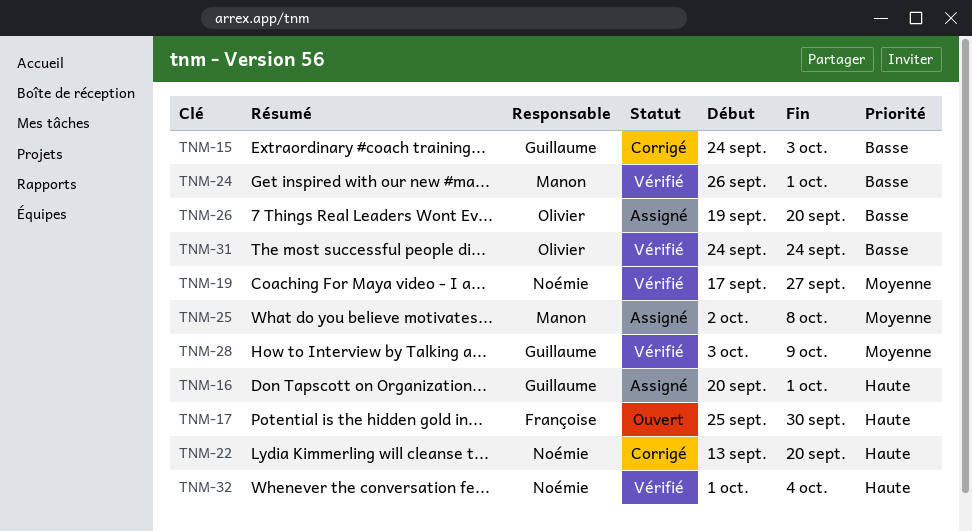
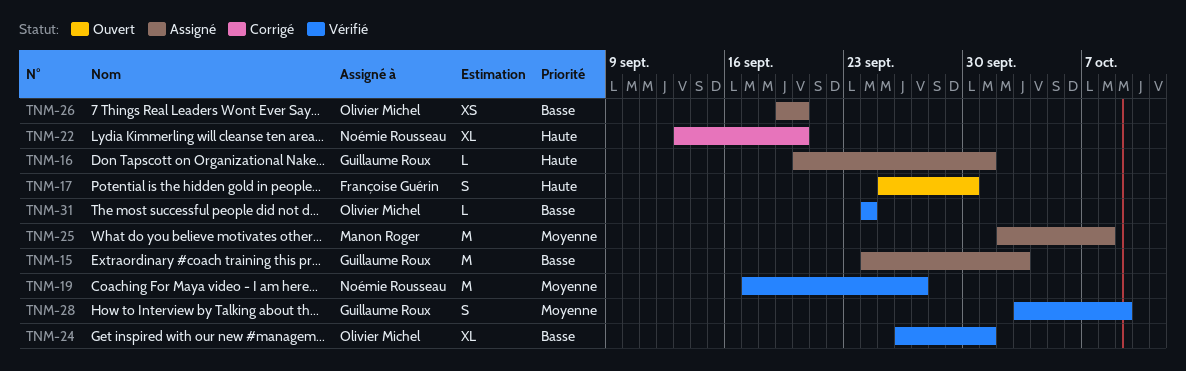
TNM-15, status: Corrigé -> Assigné
TNM-24, owner: Manon Roger -> Olivier Michel
TNM-32: present -> none

